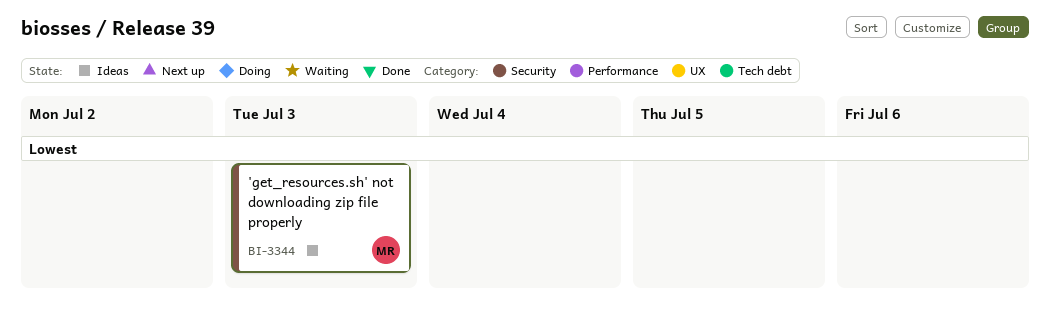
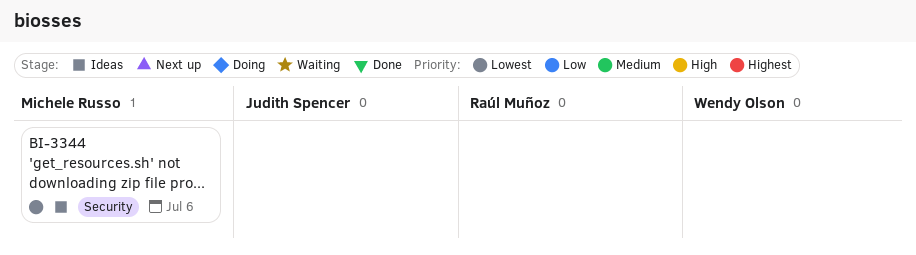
BI-3344, due: Jul 3 -> Jul 6

